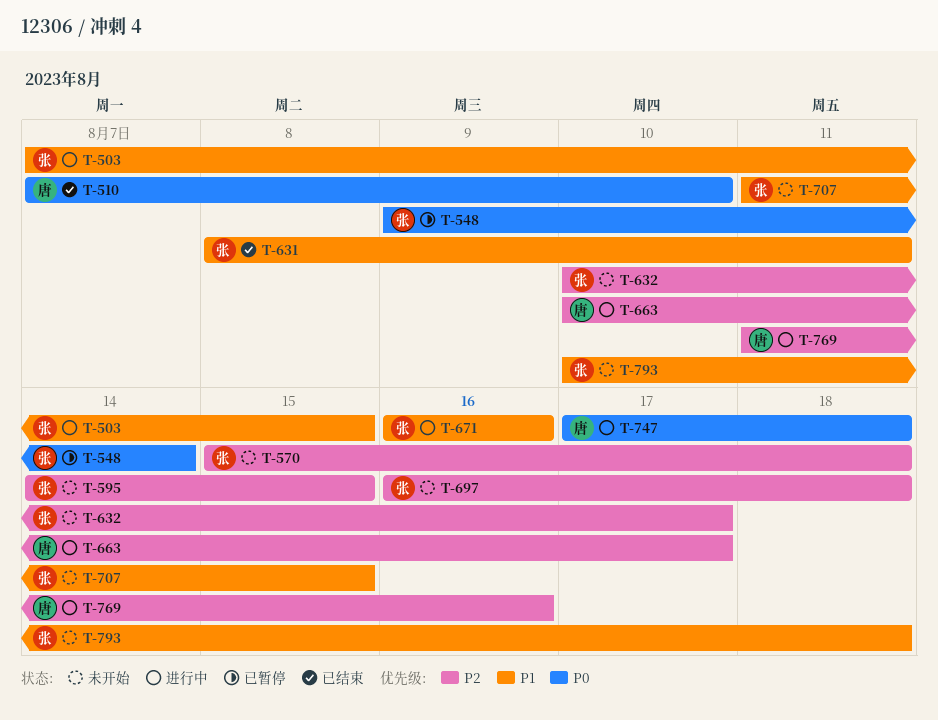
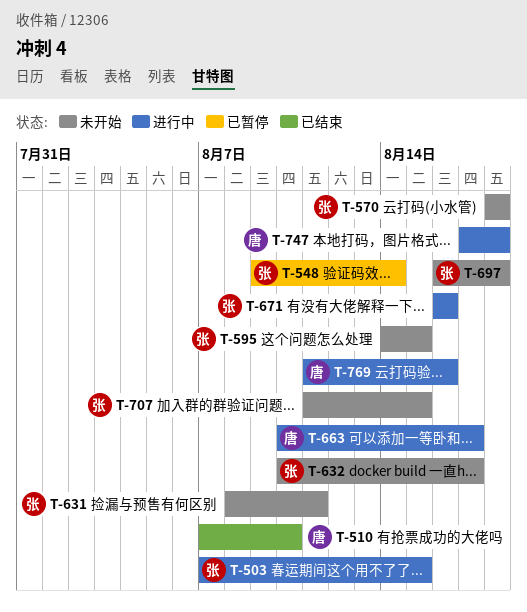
T-570, start: Aug 15 -> Aug 18
T-631, status: 已结束 -> 未开始
T-793: present -> none

